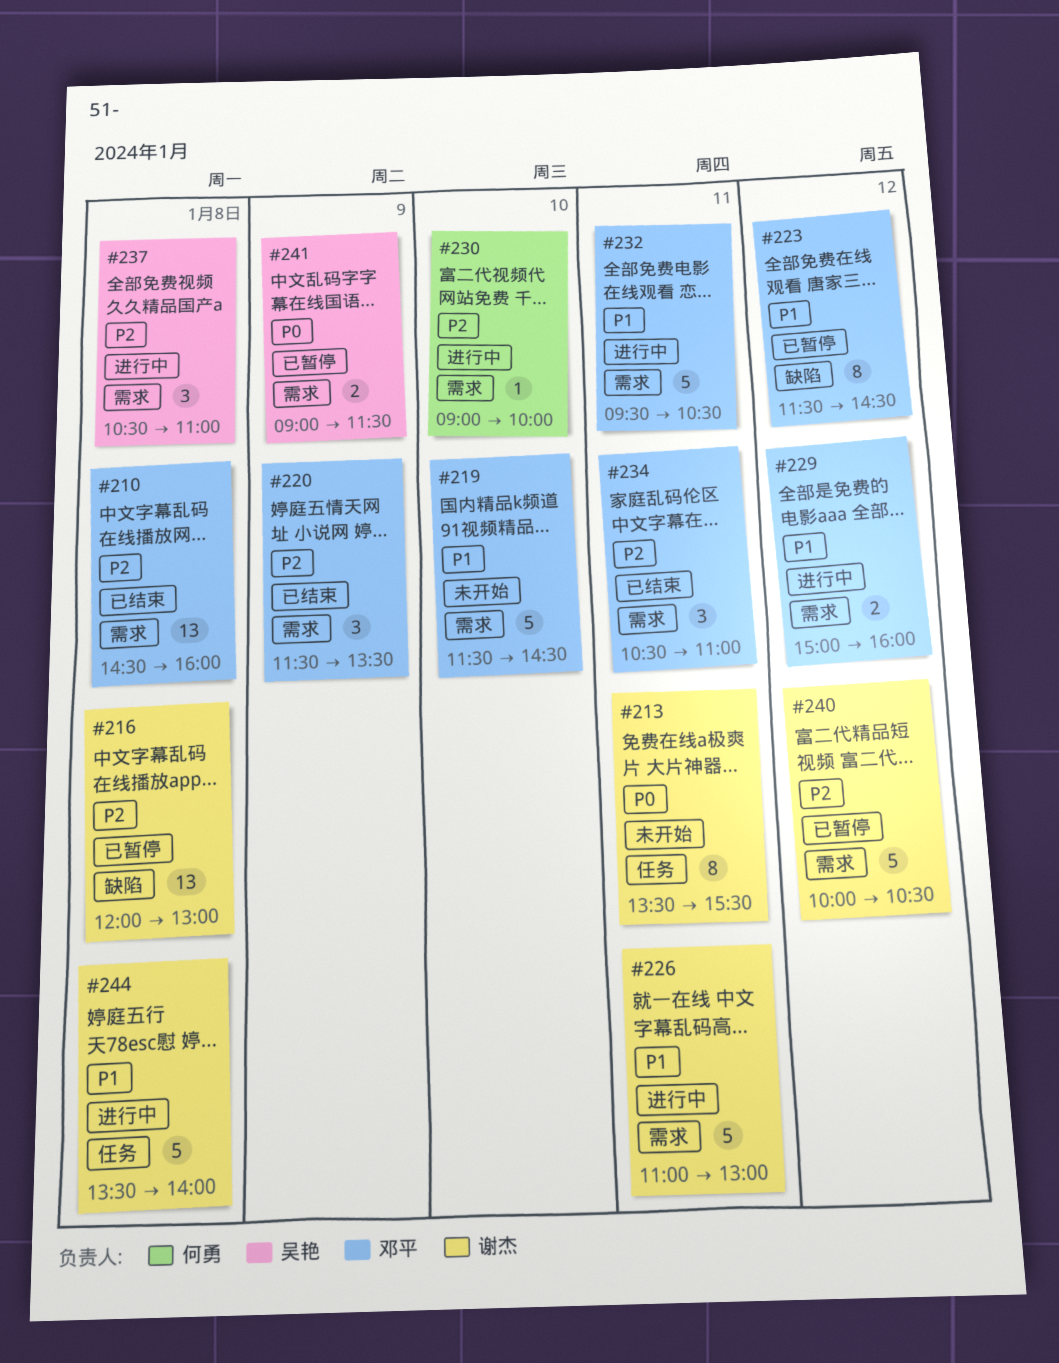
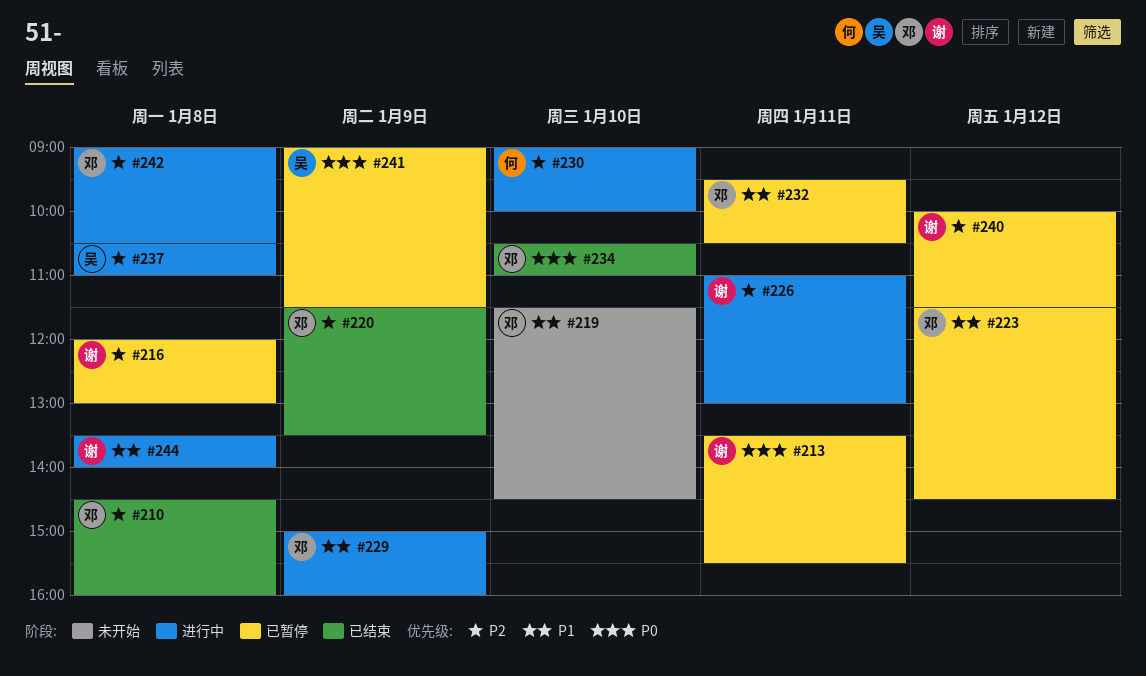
#213, status: 未开始 -> 已暂停
#226, priority: P1 -> P2
#229, day: Jan 12 -> Jan 9
#232, status: 进行中 -> 已暂停
#234, priority: P2 -> P0
#234, day: Jan 11 -> Jan 10
#240, ends: 10:30 -> 11:30
#242: none -> present

